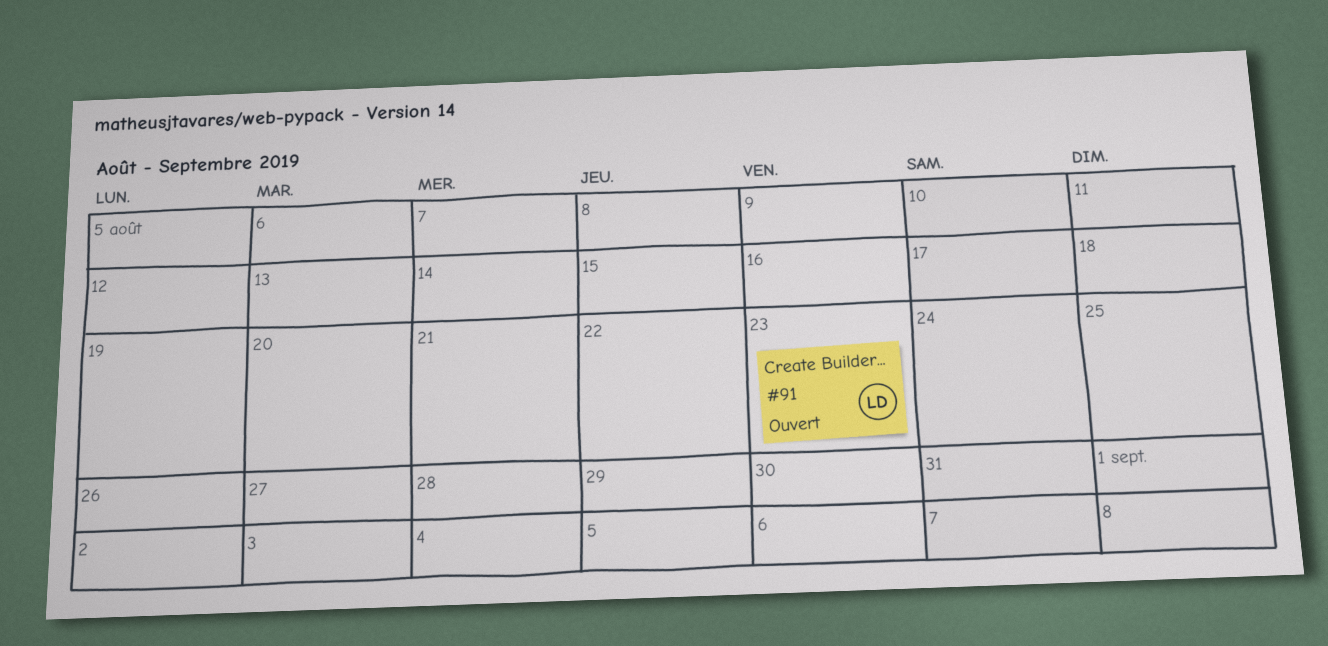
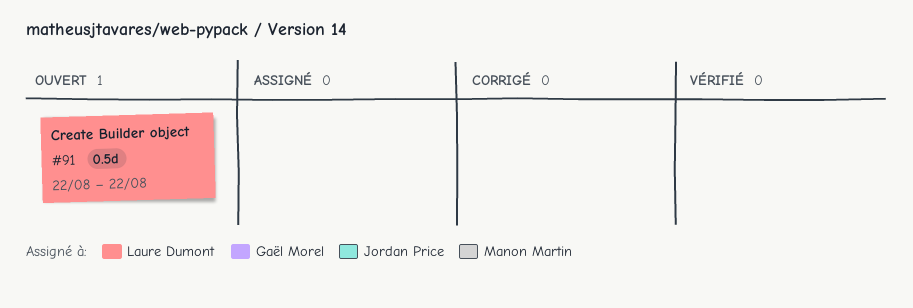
#91, due: Aug 23 -> Aug 22

